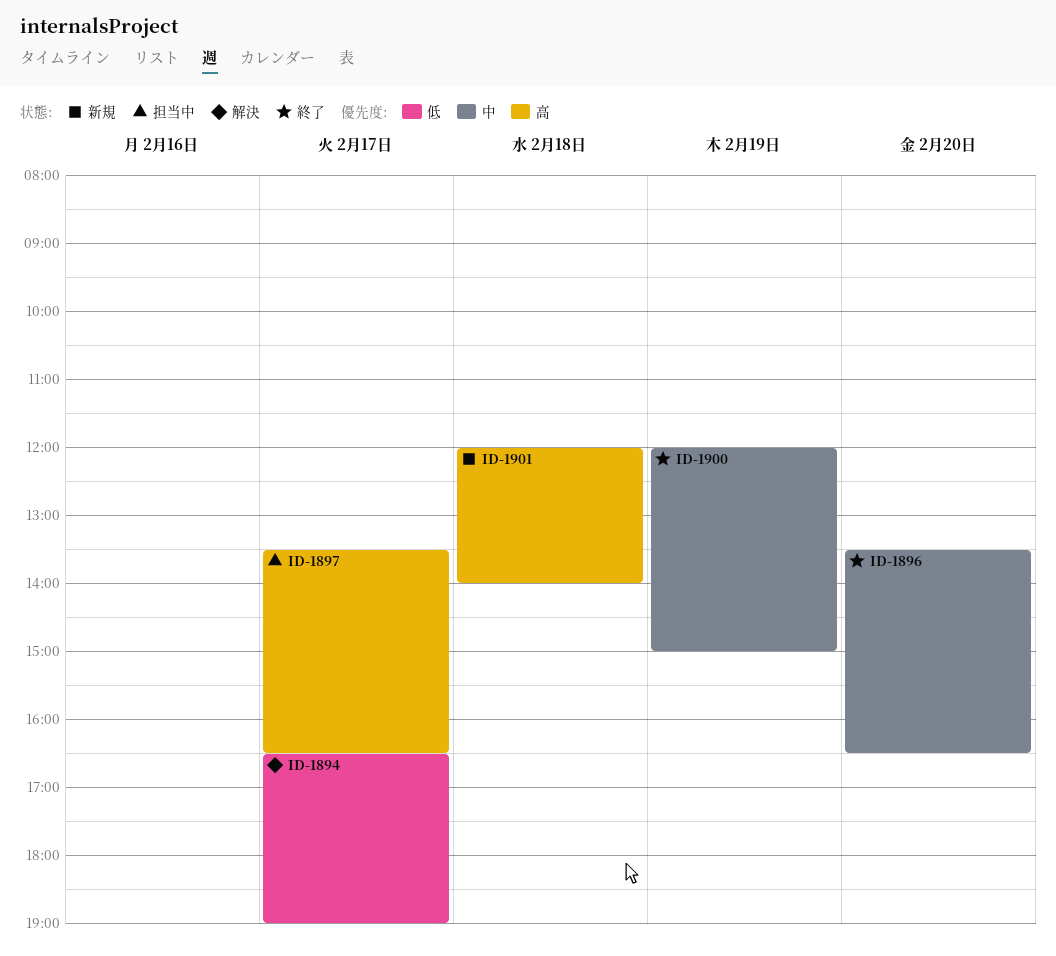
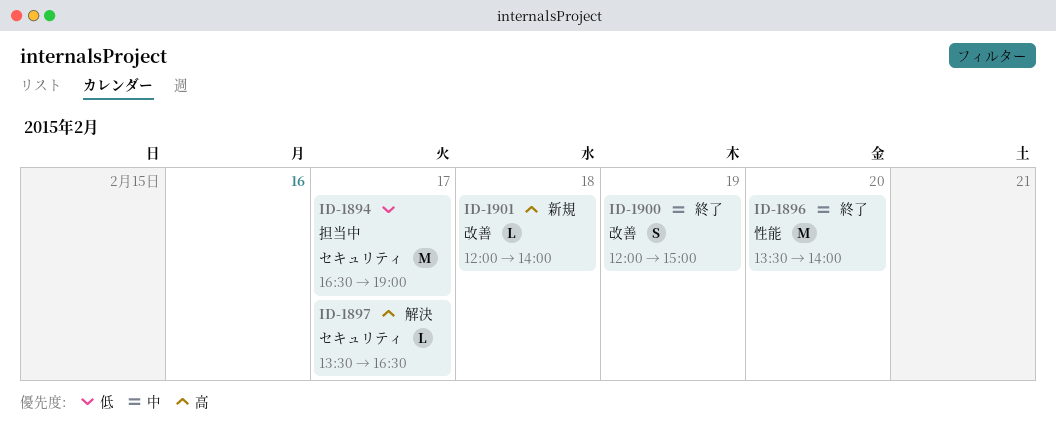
ID-1894, status: 解決 -> 担当中
ID-1896, ends: 16:30 -> 14:00
ID-1897, status: 担当中 -> 解決

